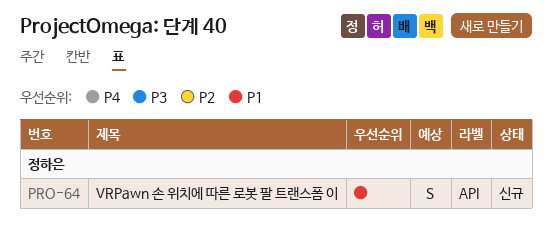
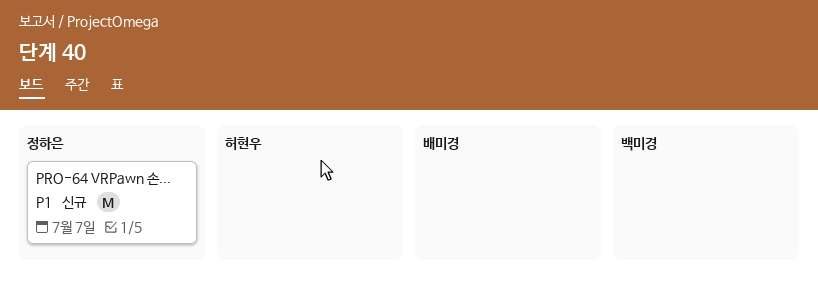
PRO-64, estimate: S -> M

